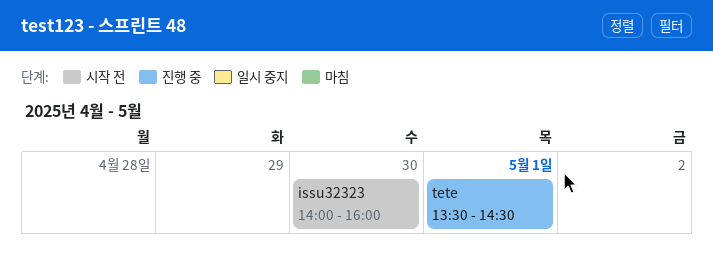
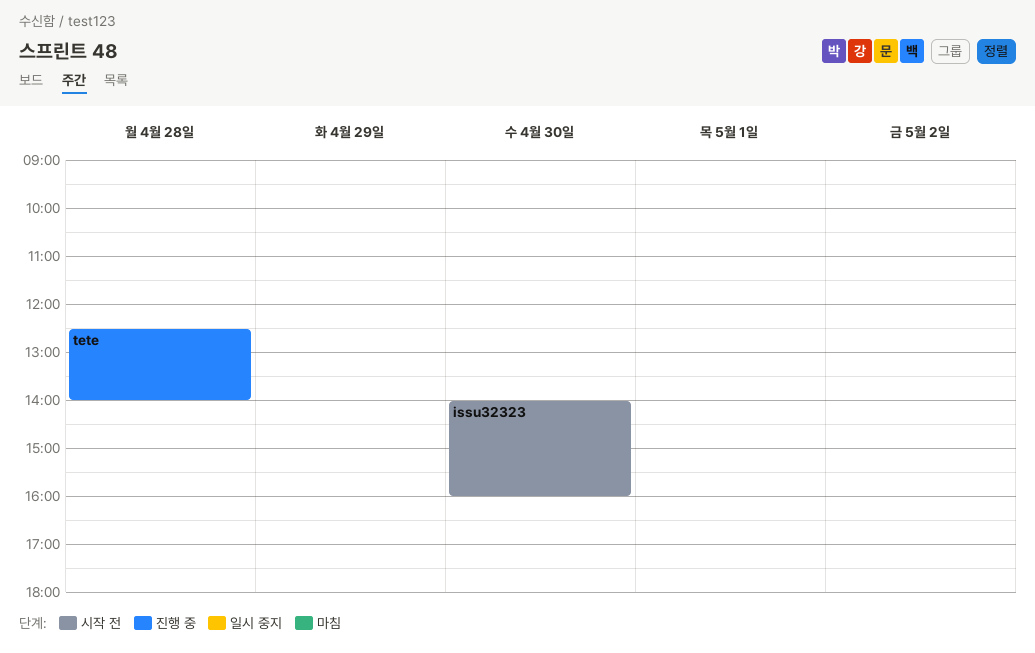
tete, day: May 1 -> Apr 28
tete, begins: 13:30 -> 12:30
tete, ends: 14:30 -> 14:00

